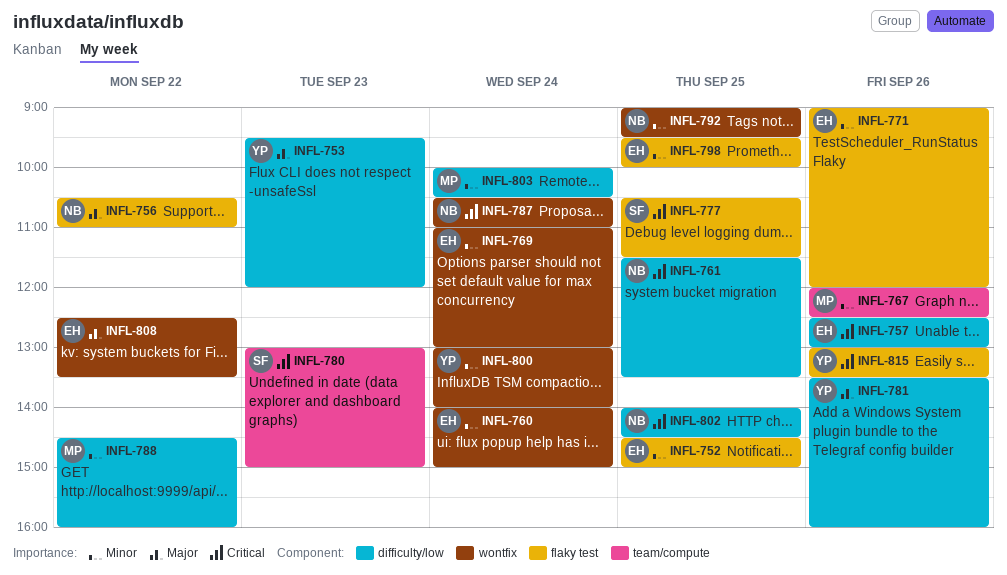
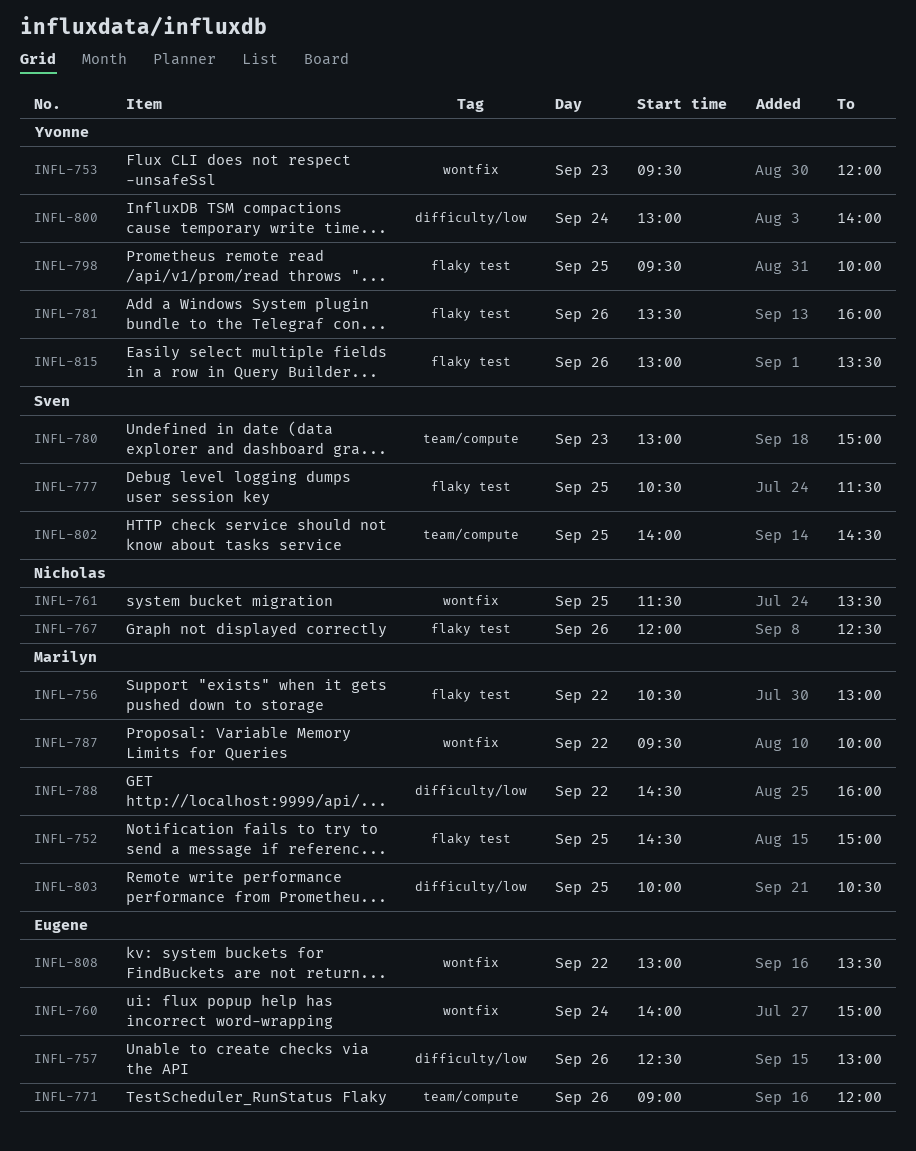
INFL-752, owner: Eugene -> Marilyn
INFL-753, label: difficulty/low -> wontfix
INFL-756, owner: Nicholas -> Marilyn
INFL-756, ends: 11:00 -> 13:00
INFL-761, label: difficulty/low -> wontfix
INFL-767, owner: Marilyn -> Nicholas
INFL-767, label: team/compute -> flaky test
INFL-769: present -> none
INFL-771, label: flaky test -> team/compute
INFL-781, label: difficulty/low -> flaky test
INFL-787, owner: Nicholas -> Marilyn
INFL-787, day: Sep 24 -> Sep 22
INFL-787, begins: 10:30 -> 09:30
INFL-787, ends: 11:00 -> 10:00
INFL-792: present -> none
INFL-798, owner: Eugene -> Yvonne
INFL-800, label: wontfix -> difficulty/low
INFL-802, owner: Nicholas -> Sven
INFL-802, label: difficulty/low -> team/compute
INFL-803, day: Sep 24 -> Sep 25
INFL-808, begins: 12:30 -> 13:00

